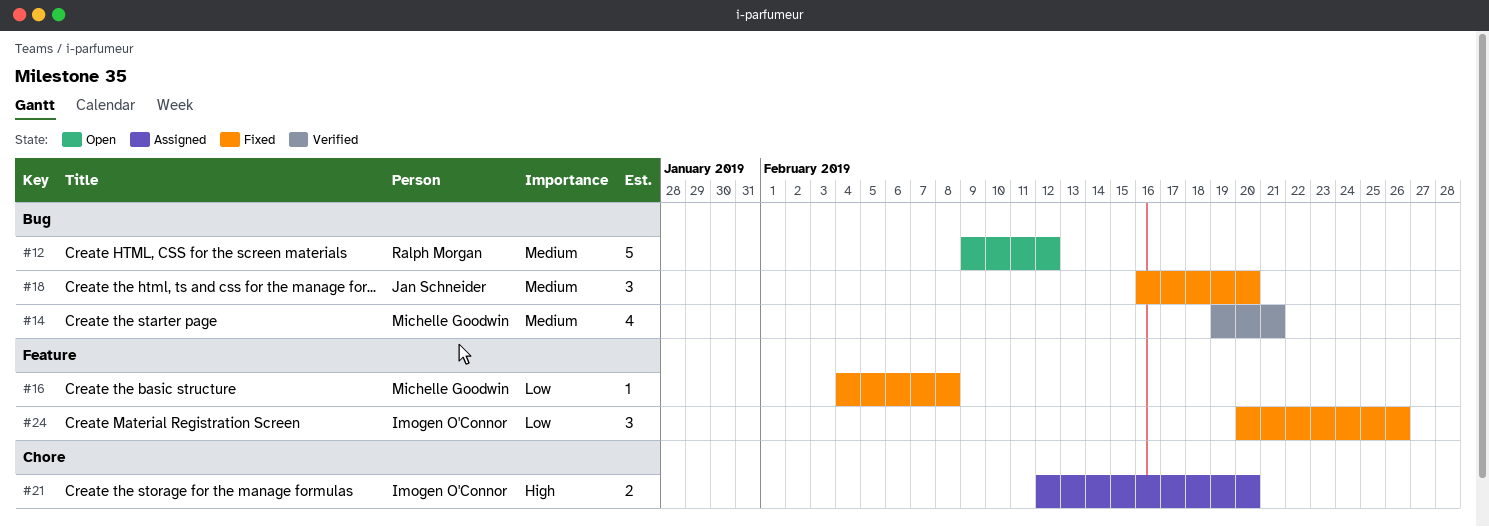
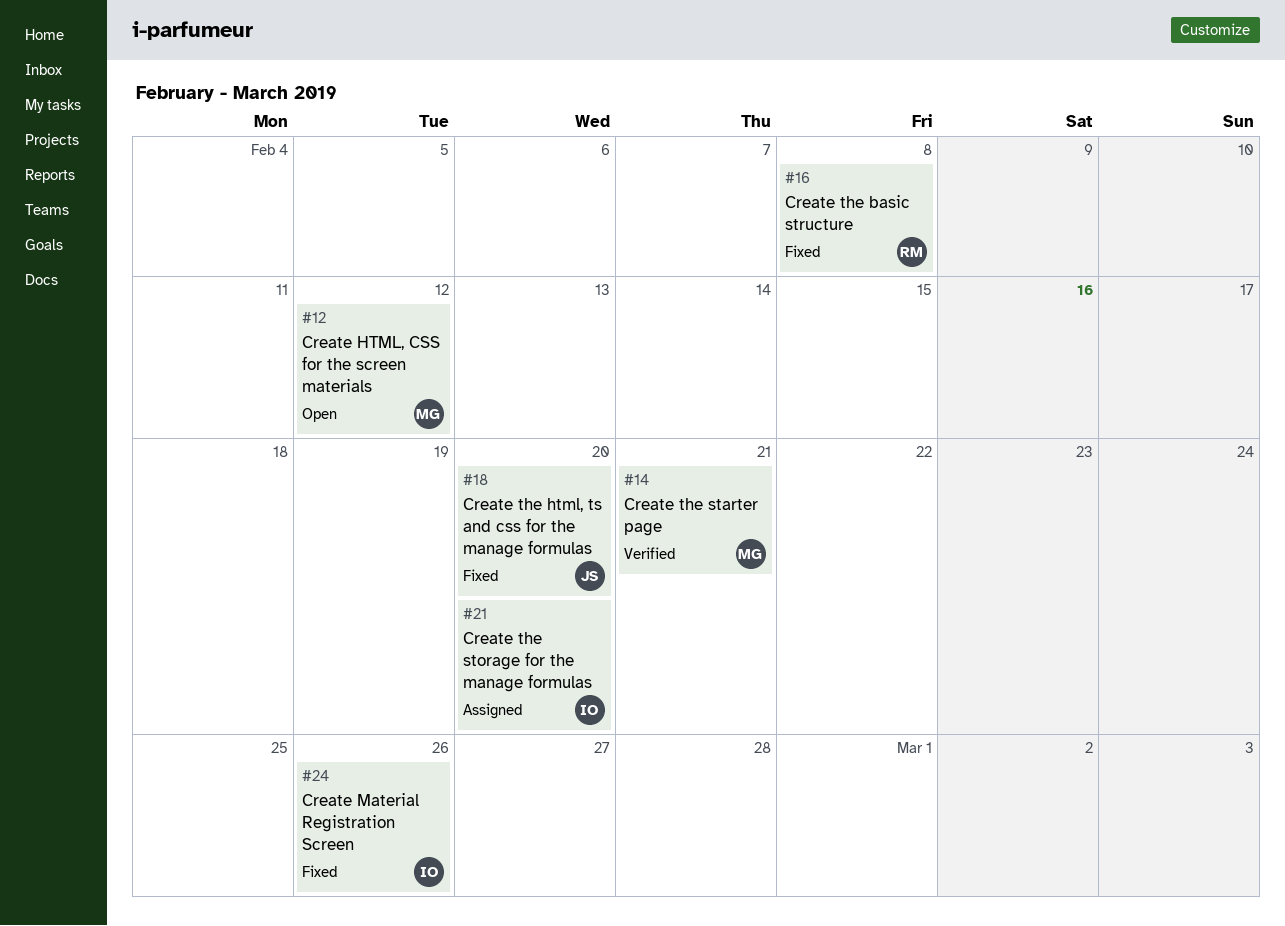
#12, owner: Ralph Morgan -> Michelle Goodwin
#16, owner: Michelle Goodwin -> Ralph Morgan

